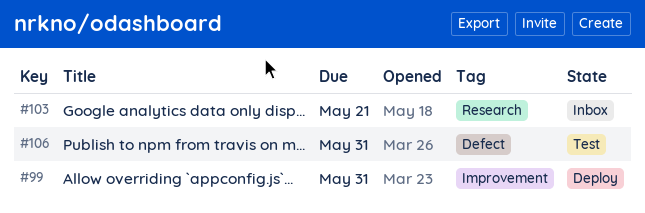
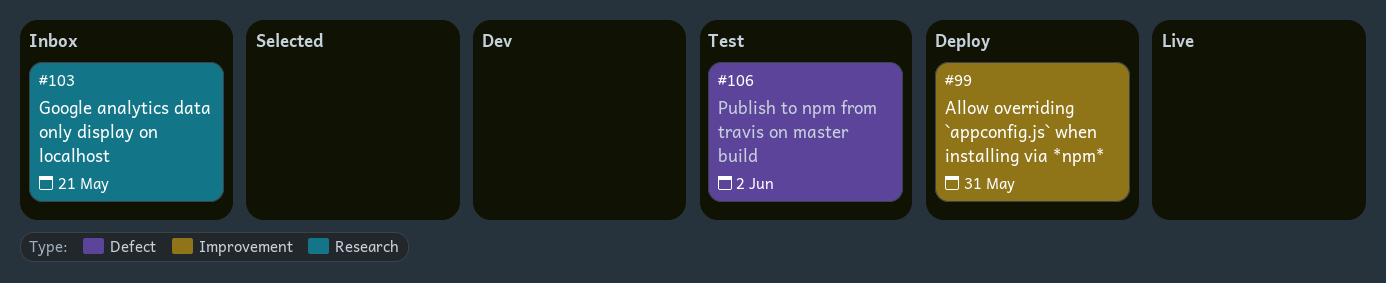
#106, due: May 31 -> Jun 2

